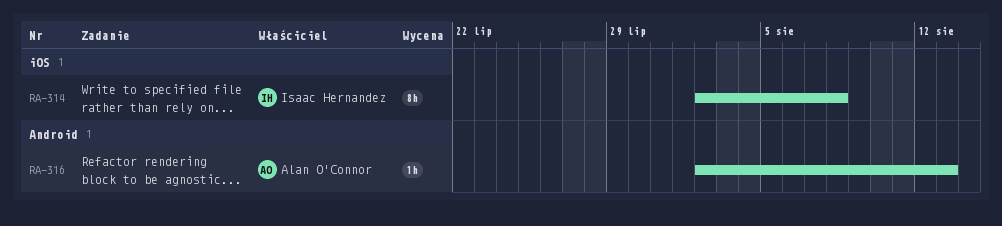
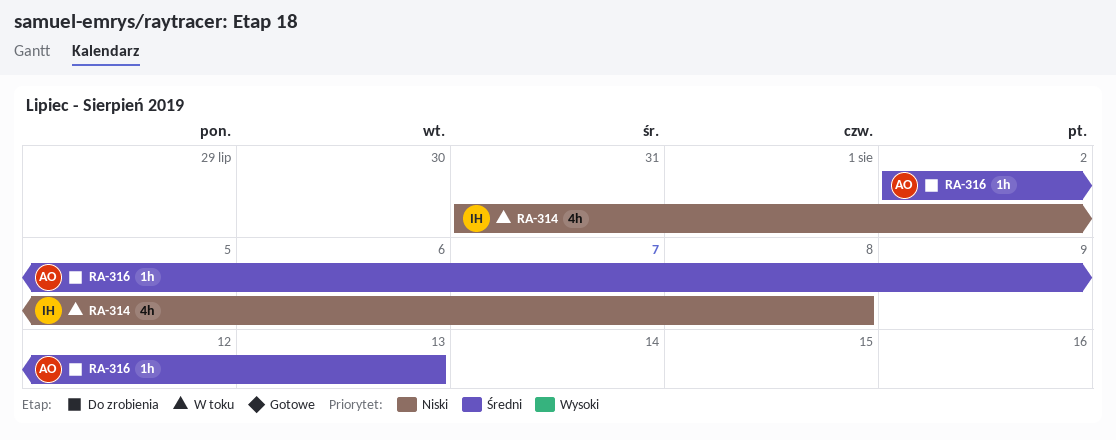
RA-314, estimate: 8h -> 4h
RA-314, start: Aug 2 -> Jul 31

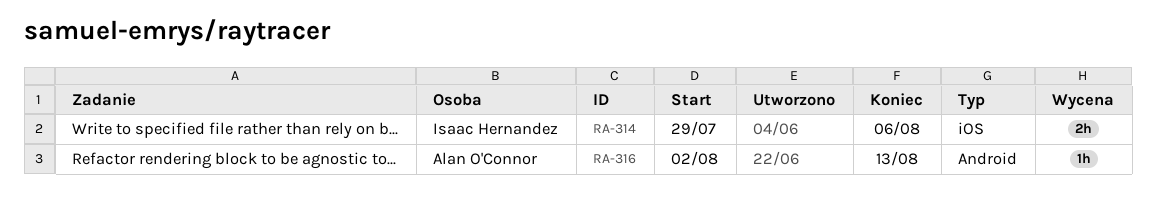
RA-314, estimate: 4h -> 2h
RA-314, start: Jul 31 -> Jul 29
RA-314, due: Aug 8 -> Aug 6

